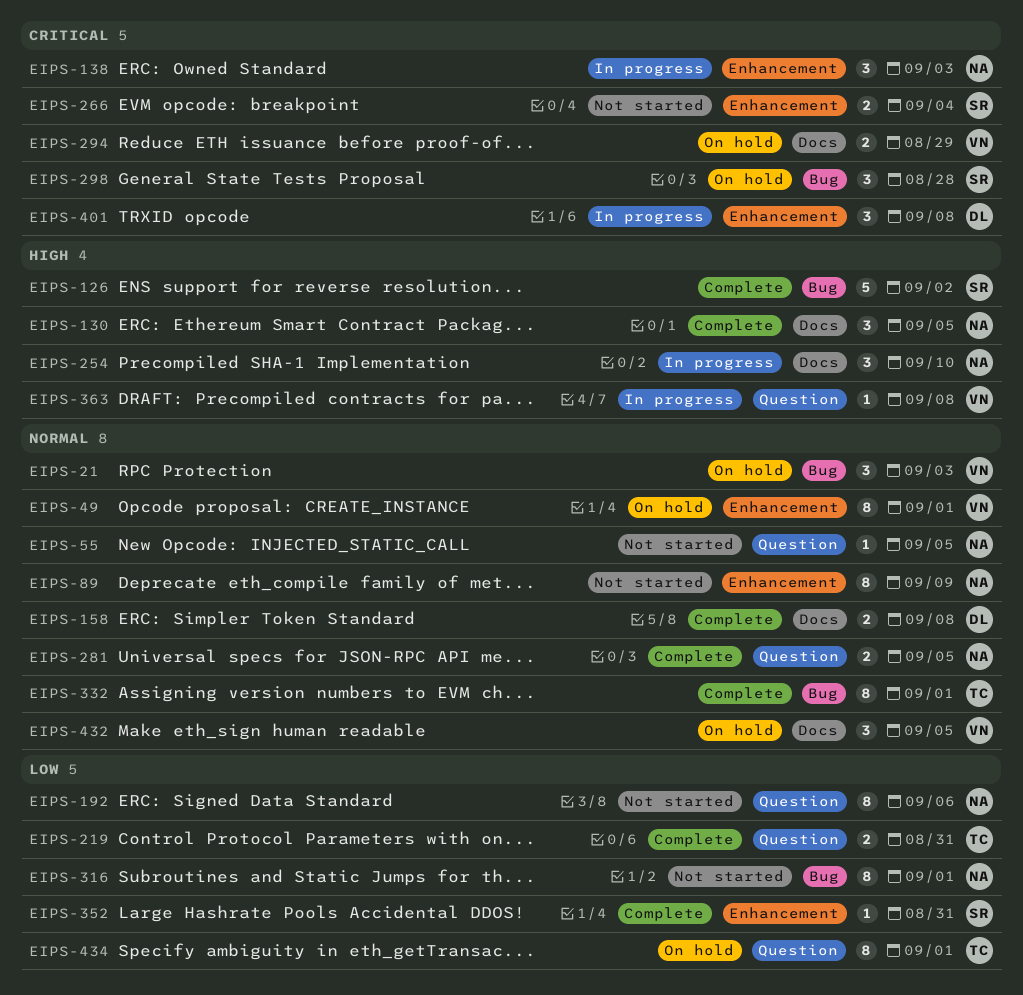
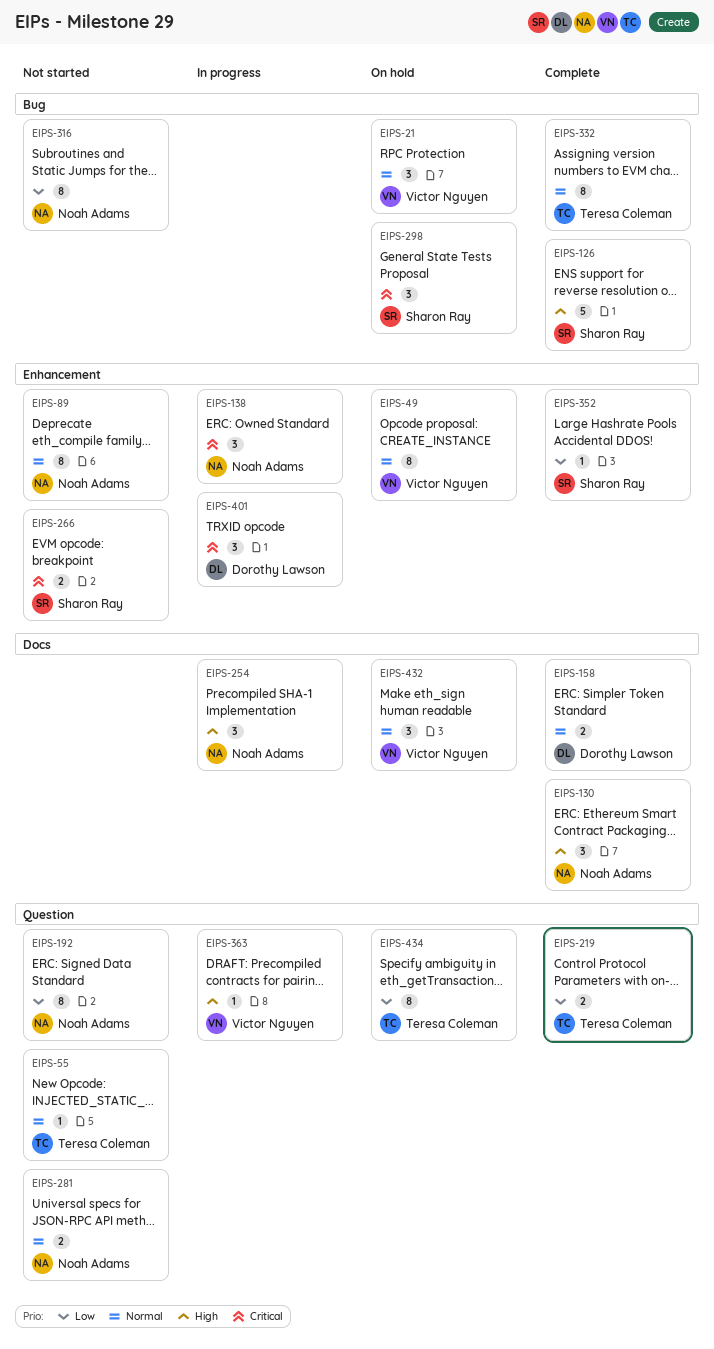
EIPS-55, owner: Noah Adams -> Teresa Coleman
EIPS-281, status: Complete -> Not started
EIPS-294: present -> none

